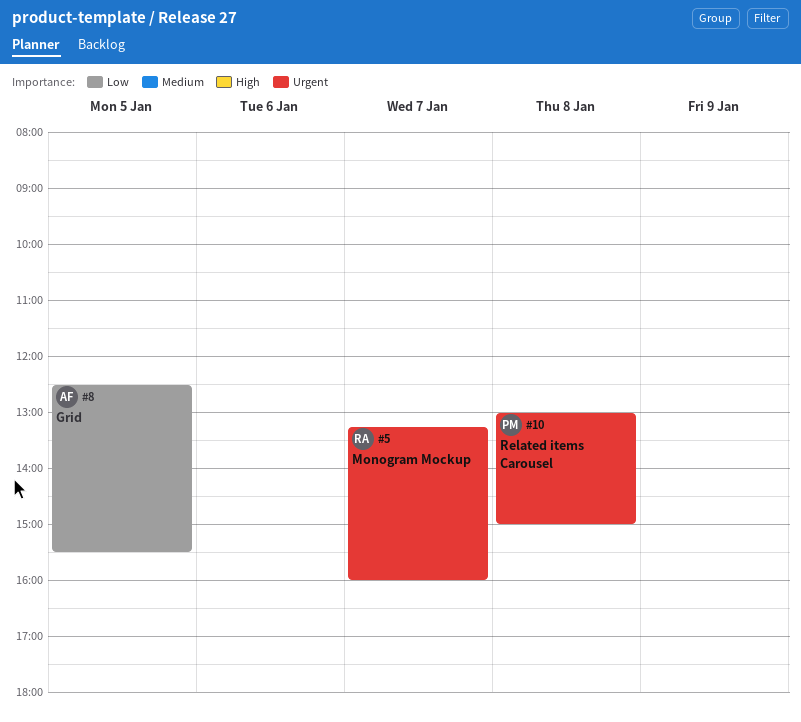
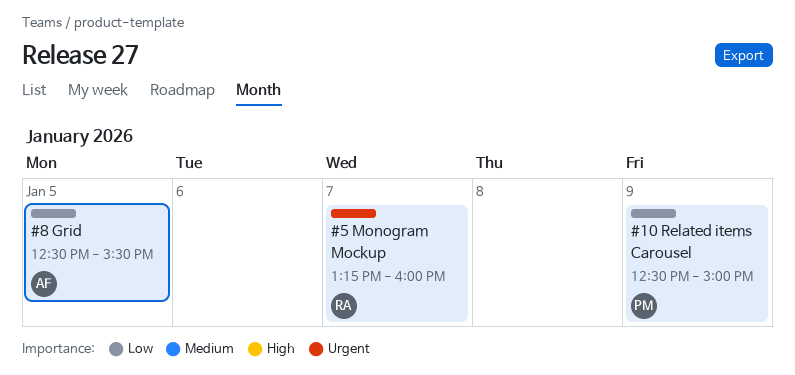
#10, priority: Urgent -> Low
#10, day: Jan 8 -> Jan 9
#10, begins: 13:00 -> 12:30

